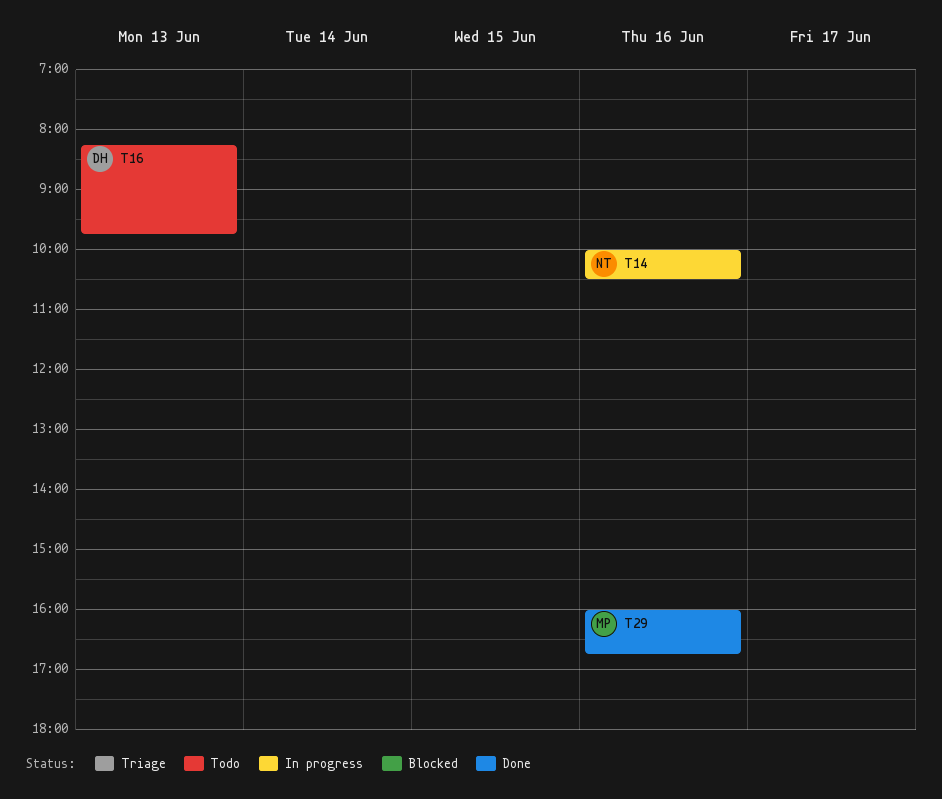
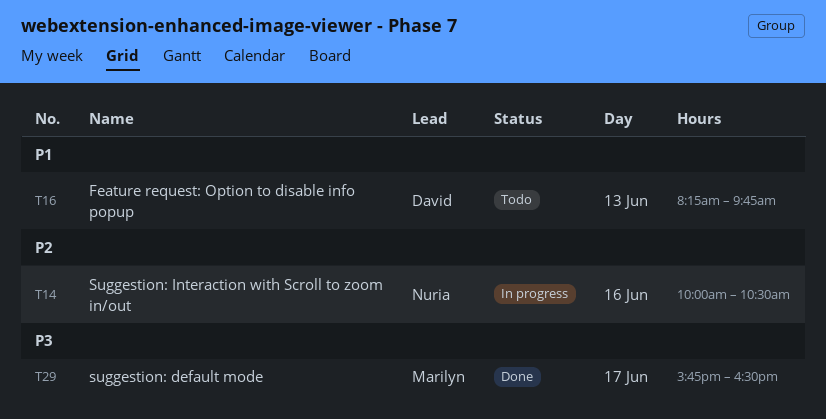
T29, day: Jun 16 -> Jun 17
T29, begins: 16:00 -> 15:45
T29, ends: 16:45 -> 16:30

